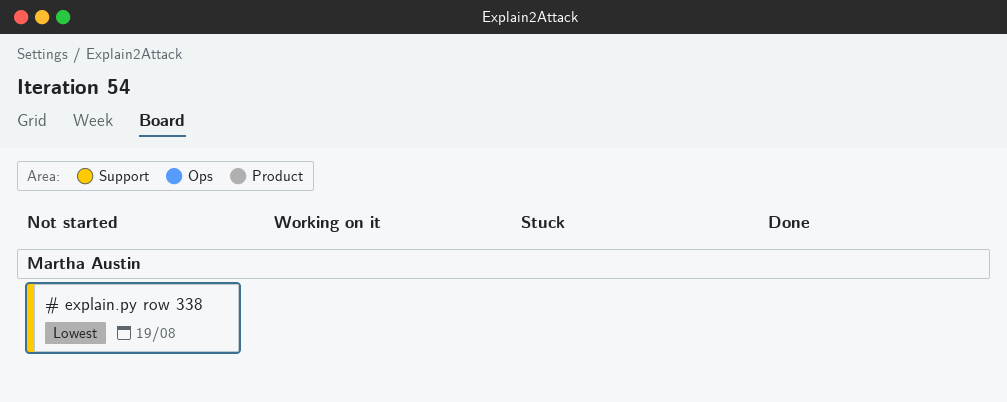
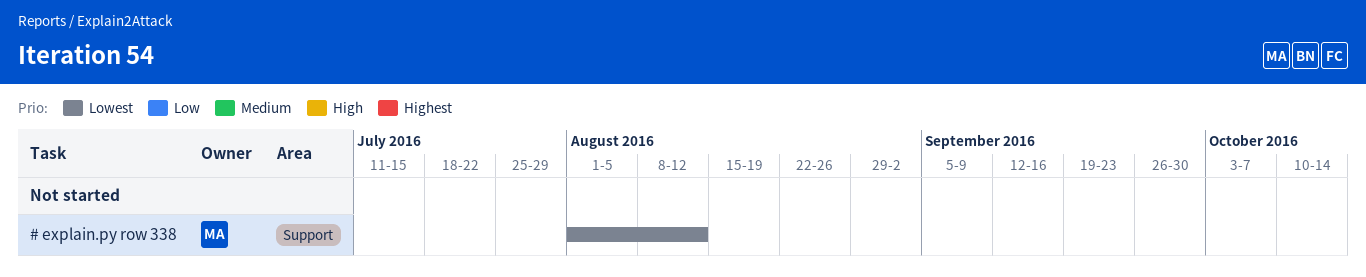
# explain.py row 338, due: Aug 19 -> Aug 12

